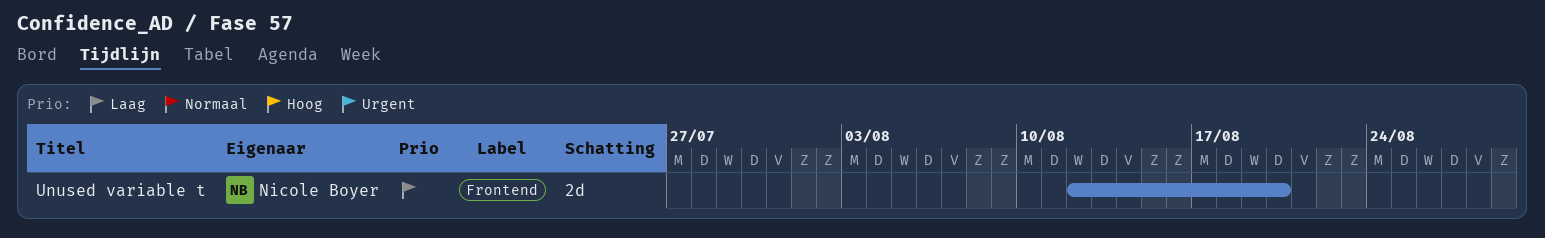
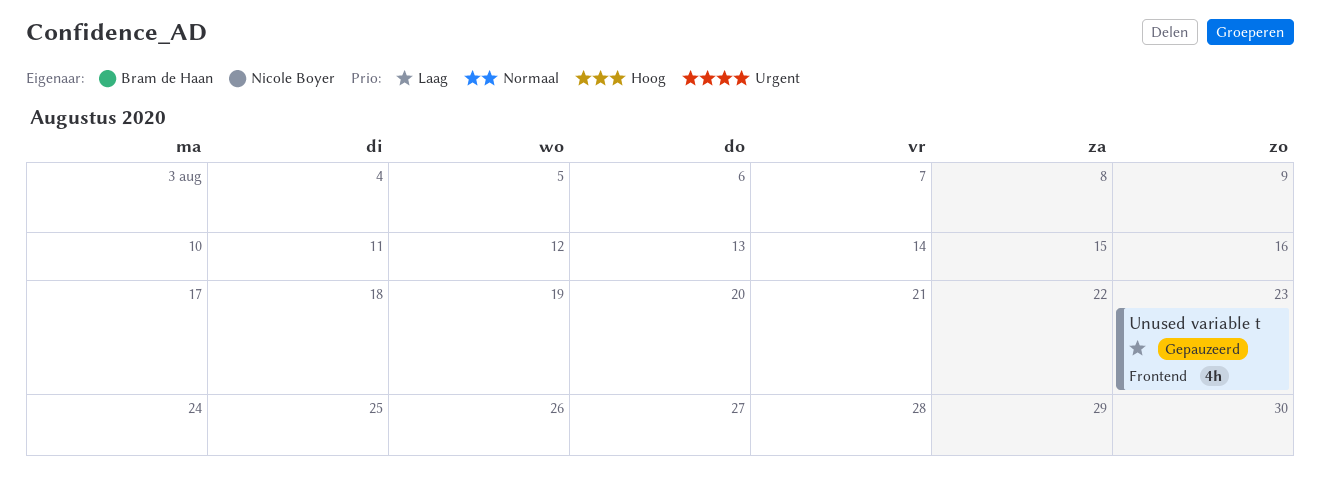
Unused variable t, estimate: 2d -> 4h
Unused variable t, due: Aug 20 -> Aug 23

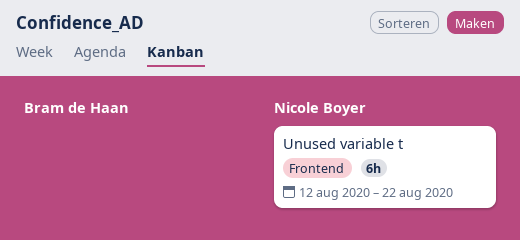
Unused variable t, estimate: 4h -> 6h
Unused variable t, due: Aug 23 -> Aug 22

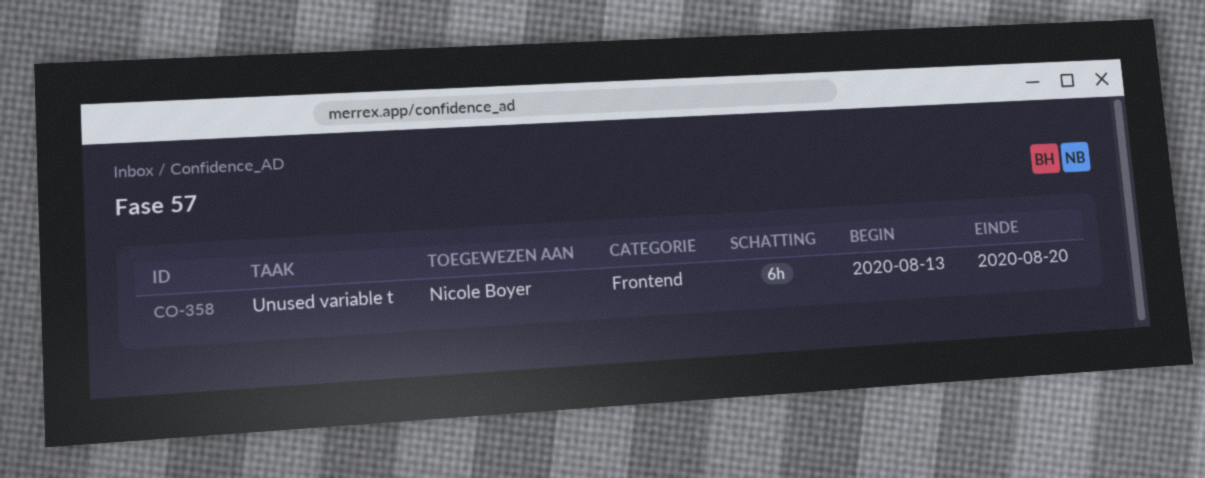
Unused variable t, start: Aug 12 -> Aug 13
Unused variable t, due: Aug 22 -> Aug 20

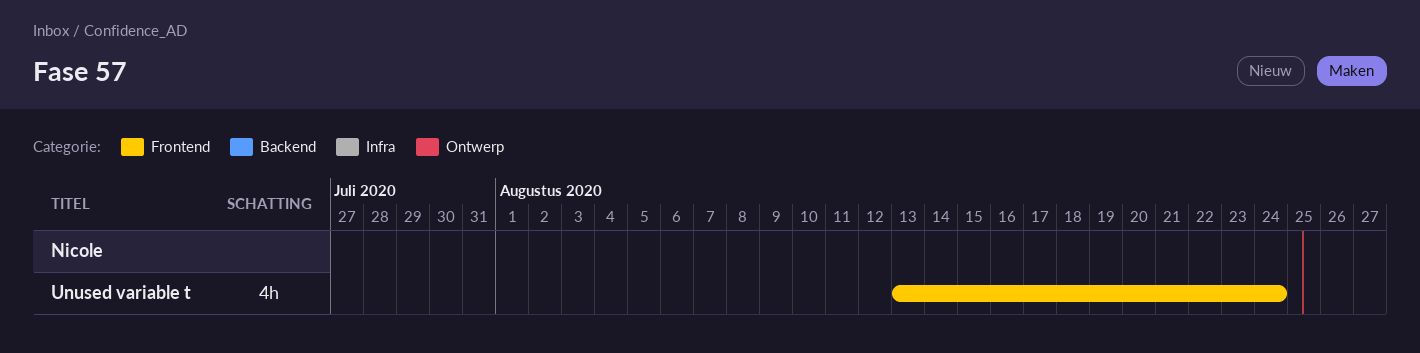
Unused variable t, estimate: 6h -> 4h
Unused variable t, due: Aug 20 -> Aug 24

